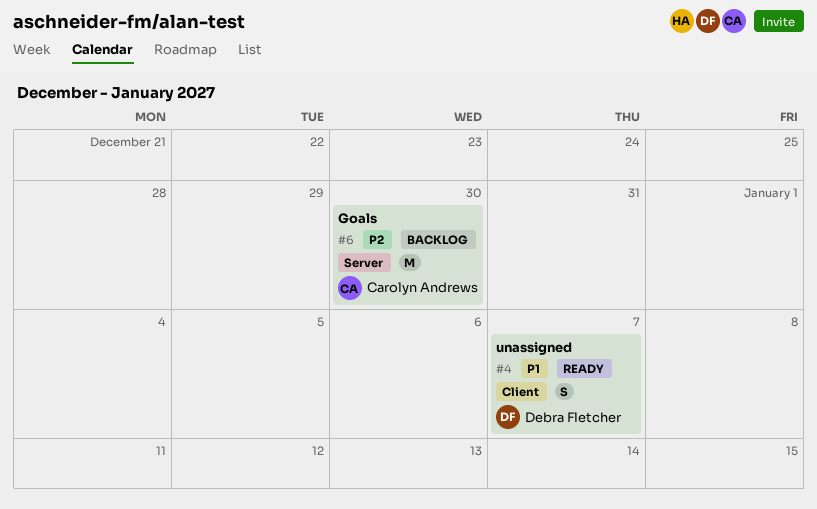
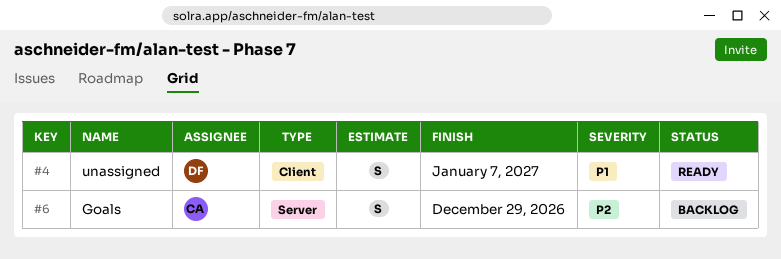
#6, estimate: M -> S
#6, due: Dec 30 -> Dec 29

